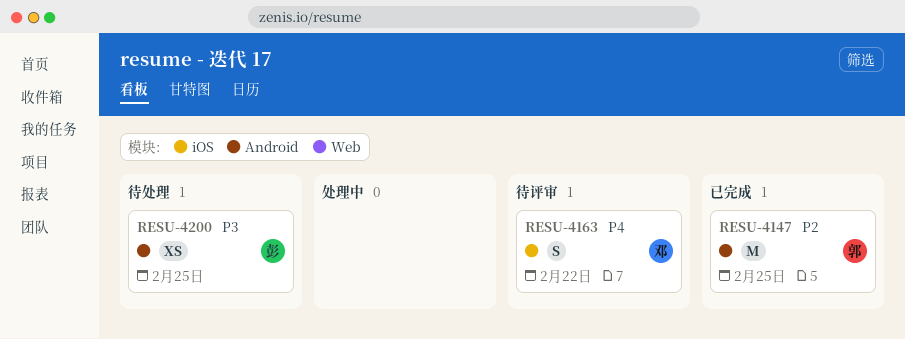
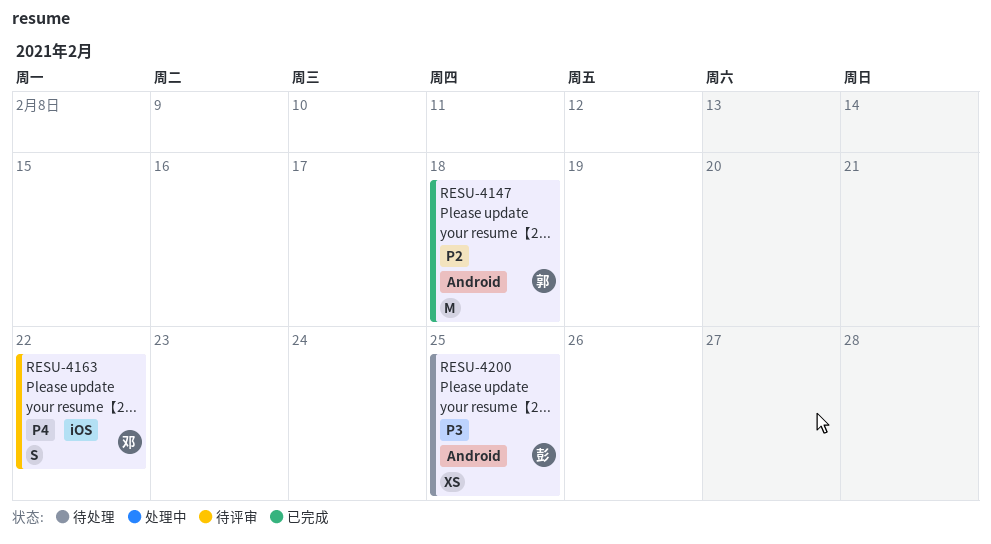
RESU-4147, due: Feb 25 -> Feb 18

